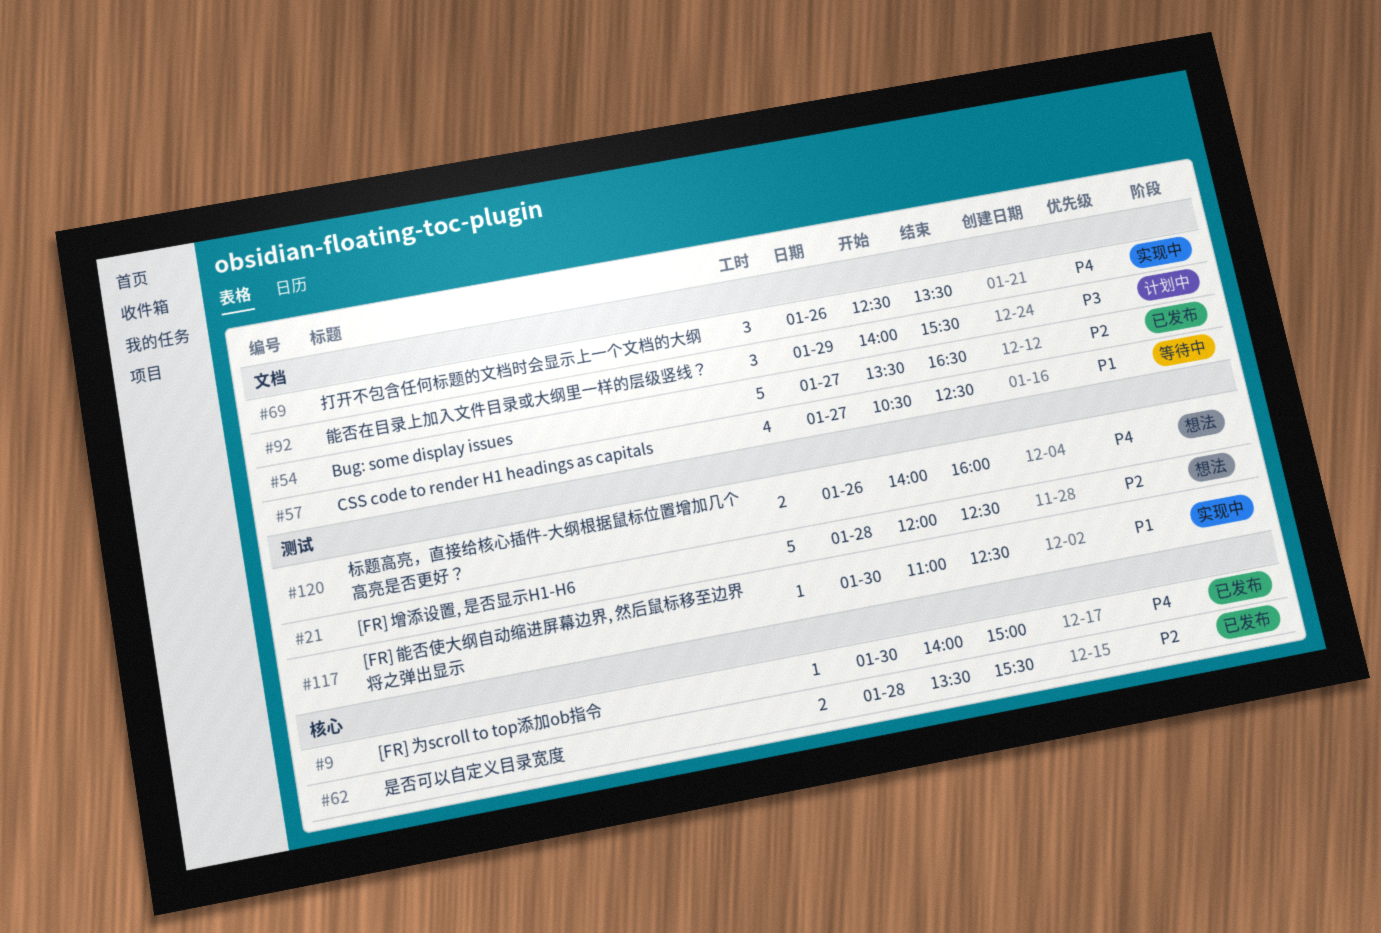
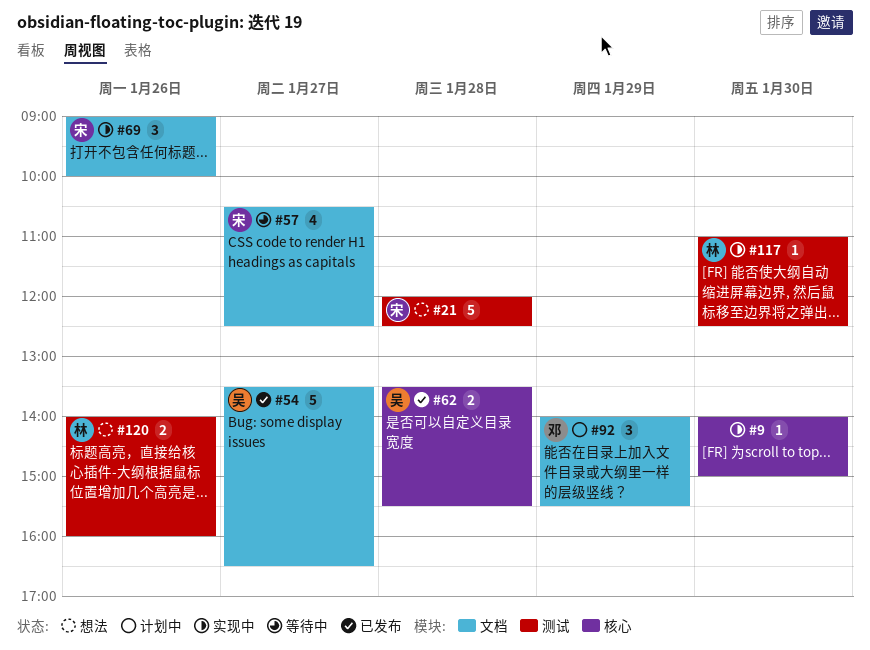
#9, status: 已发布 -> 实现中
#69, begins: 12:30 -> 09:00
#69, ends: 13:30 -> 10:00

